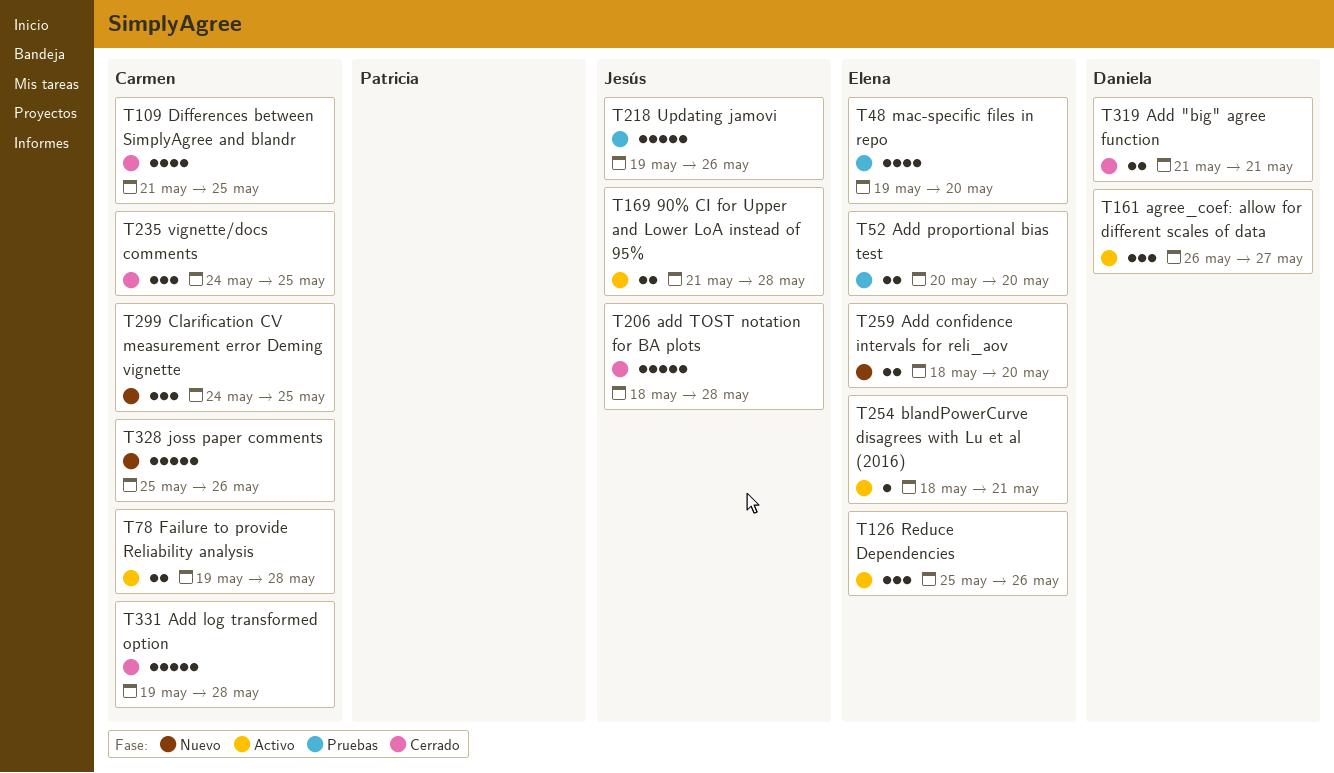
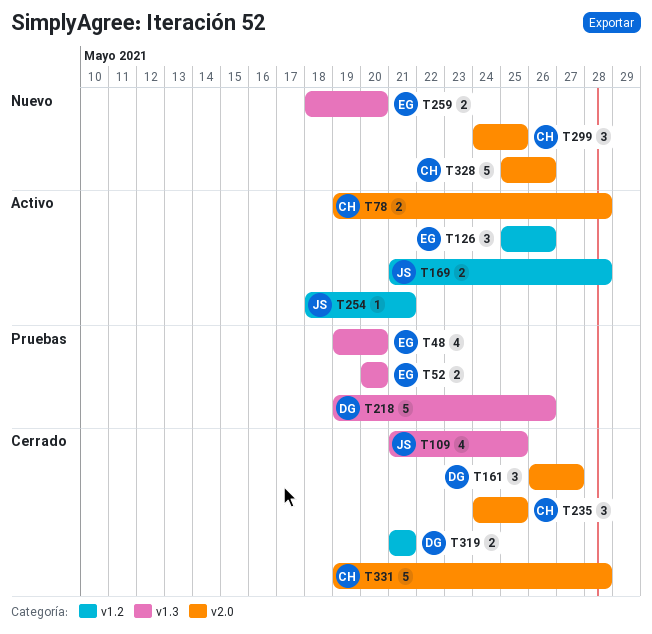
T109, owner: Carmen -> Jesús
T161, status: Activo -> Cerrado
T206: present -> none
T218, owner: Jesús -> Daniela
T254, owner: Elena -> Jesús

